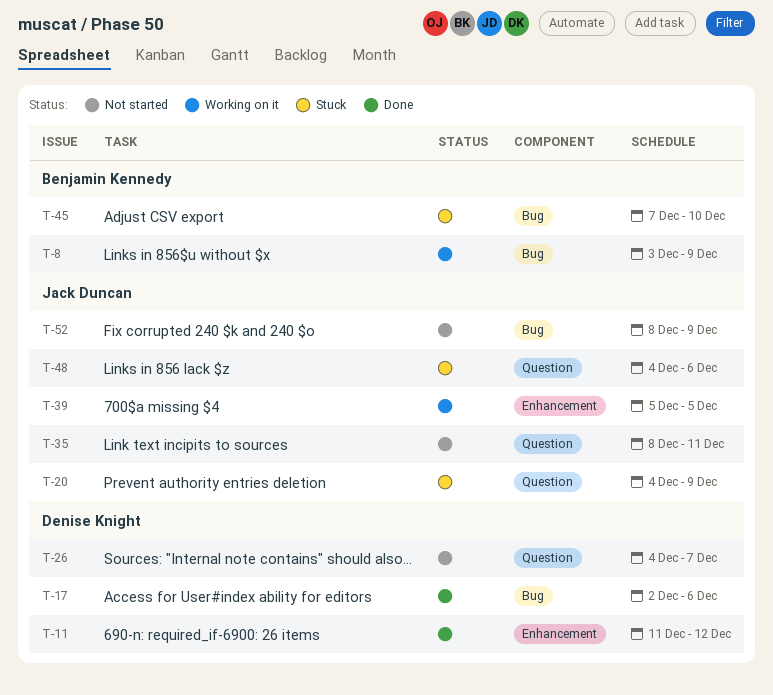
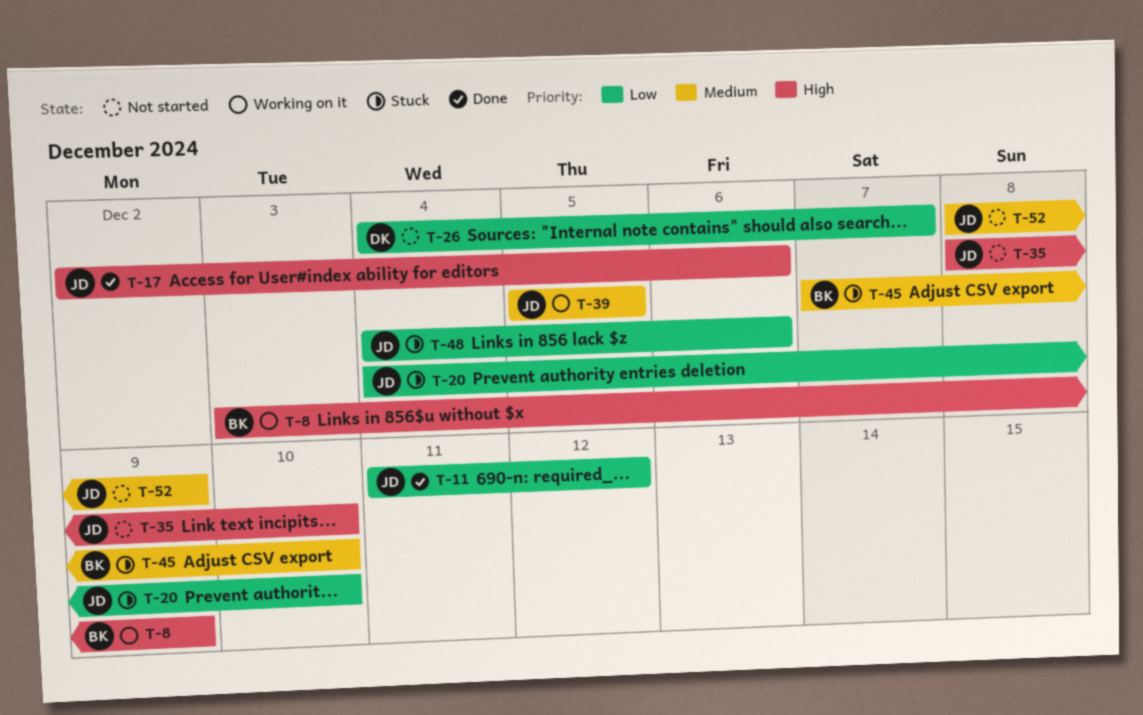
T-11, owner: Denise Knight -> Jack Duncan
T-17, owner: Denise Knight -> Jack Duncan
T-20, due: Dec 9 -> Dec 10
T-35, due: Dec 11 -> Dec 10

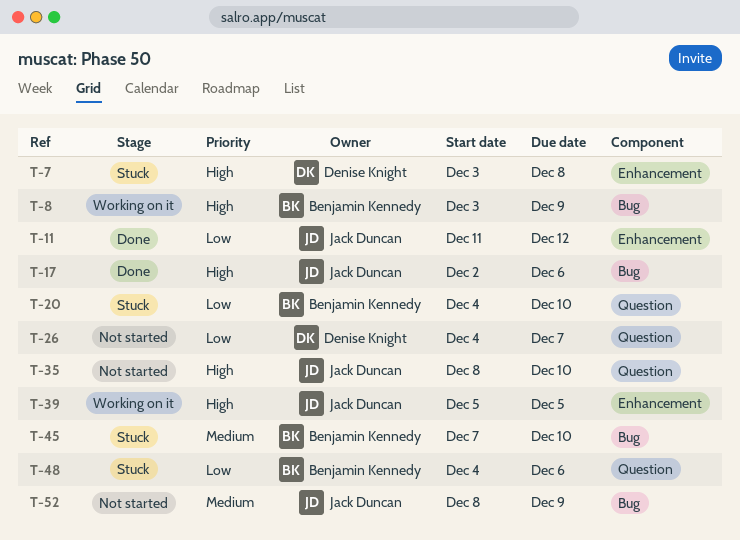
T-7: none -> present
T-20, owner: Jack Duncan -> Benjamin Kennedy
T-39, priority: Medium -> High
T-48, owner: Jack Duncan -> Benjamin Kennedy

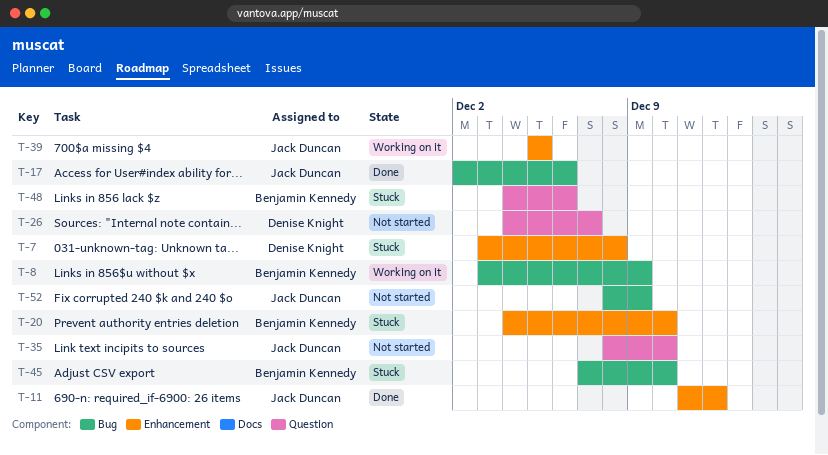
T-20, label: Question -> Enhancement

